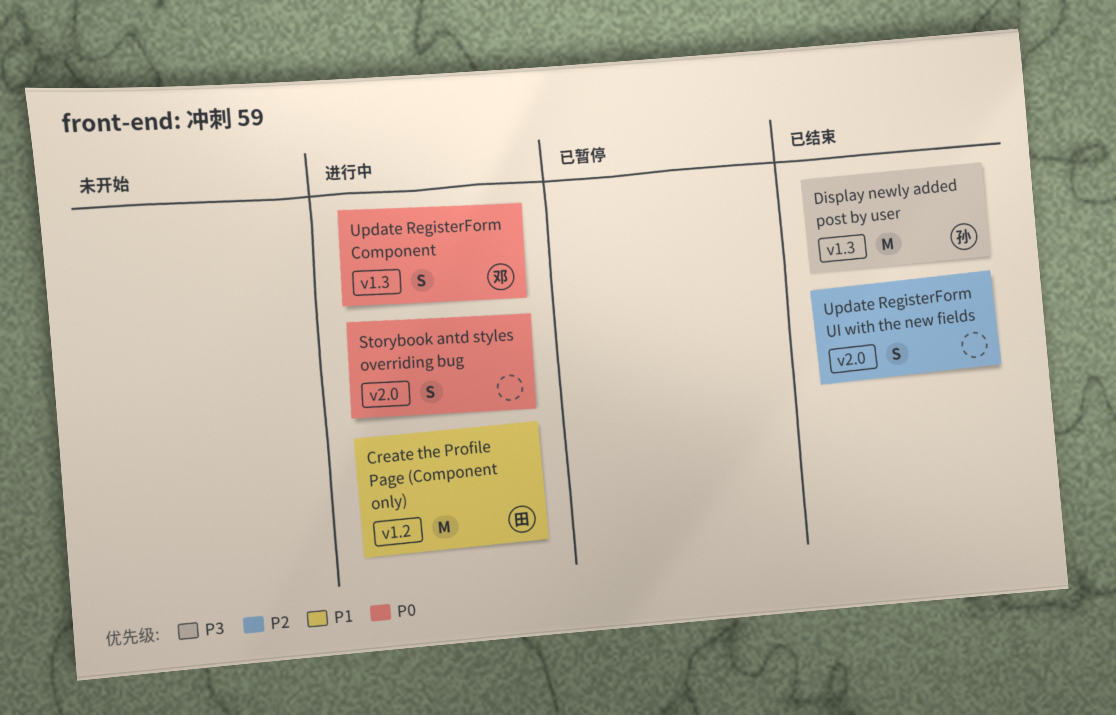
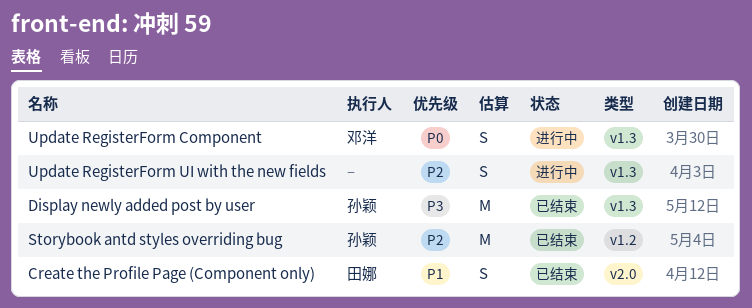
Create the Profile Page (Component only), status: 进行中 -> 已结束
Create the Profile Page (Component only), label: v1.2 -> v2.0
Create the Profile Page (Component only), estimate: M -> S
Storybook antd styles overriding bug, status: 进行中 -> 已结束
Storybook antd styles overriding bug, owner: none -> 孙颖
Storybook antd styles overriding bug, priority: P0 -> P2
Storybook antd styles overriding bug, label: v2.0 -> v1.2
Storybook antd styles overriding bug, estimate: S -> M
Update RegisterForm UI with the new fields, status: 已结束 -> 进行中
Update RegisterForm UI with the new fields, label: v2.0 -> v1.3

